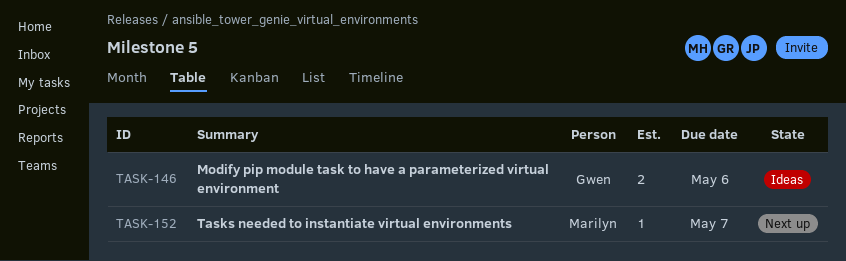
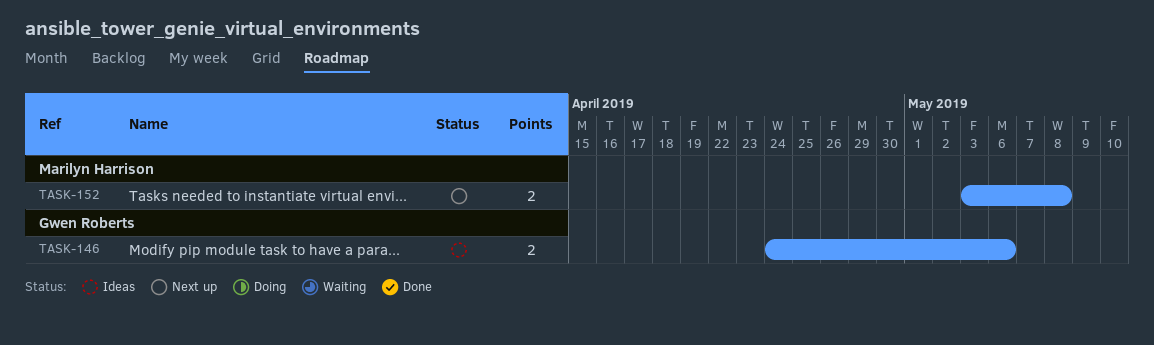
TASK-152, estimate: 1 -> 2
TASK-152, due: May 7 -> May 8

